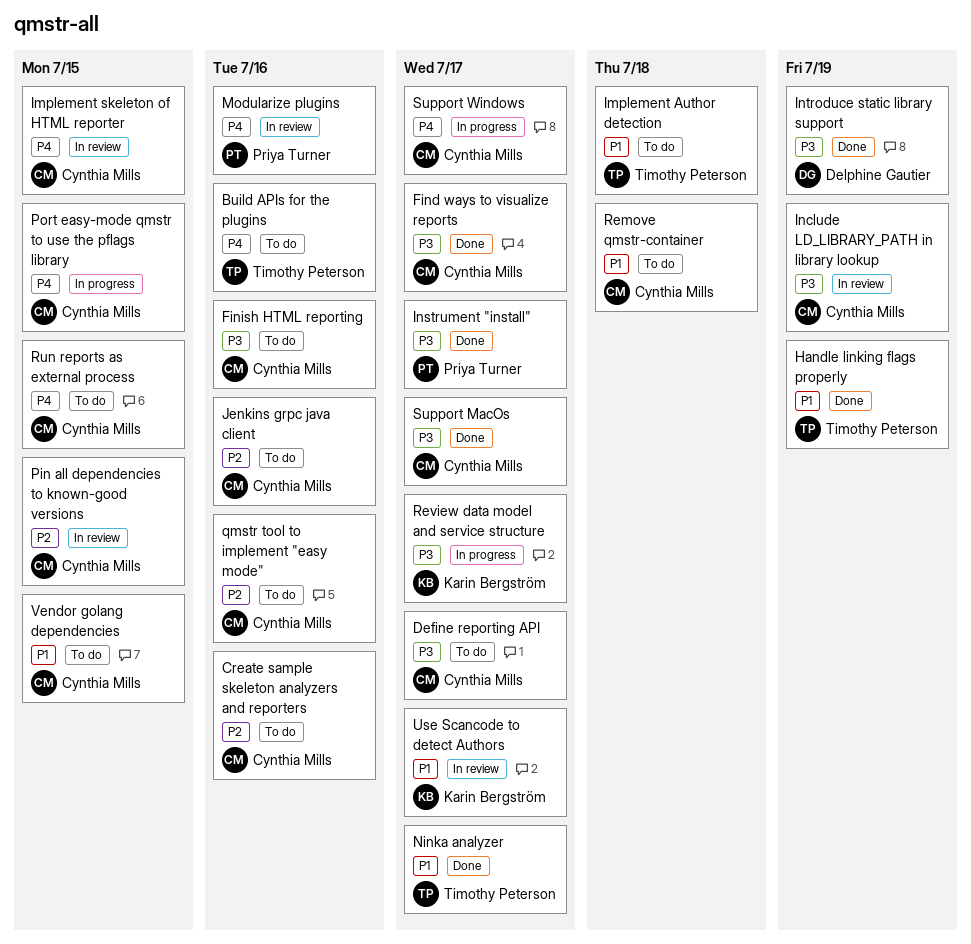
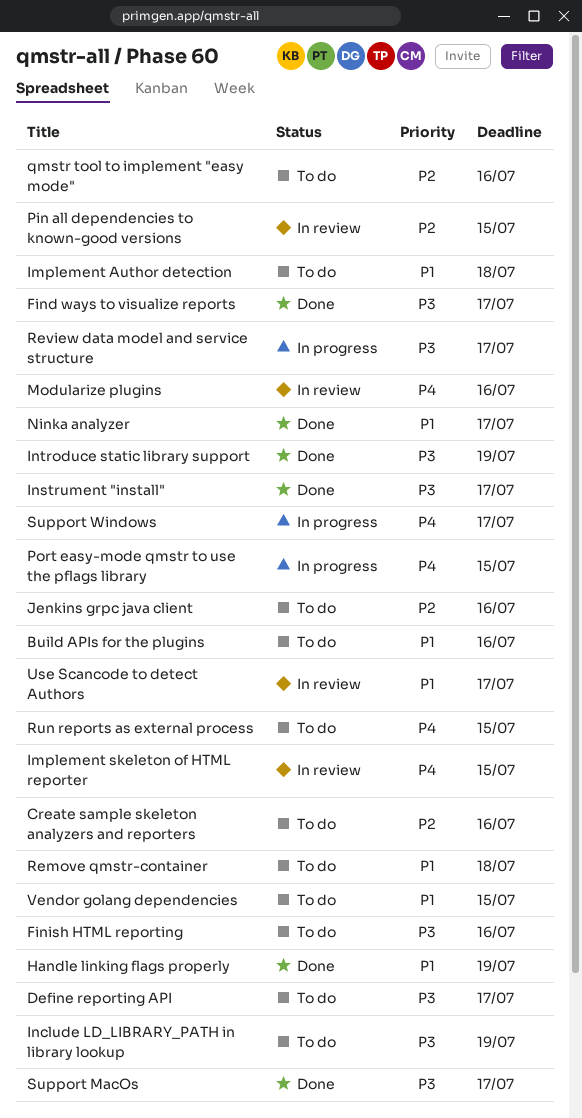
Build APIs for the plugins, priority: P4 -> P1
Include LD_LIBRARY_PATH in library lookup, status: In review -> To do

